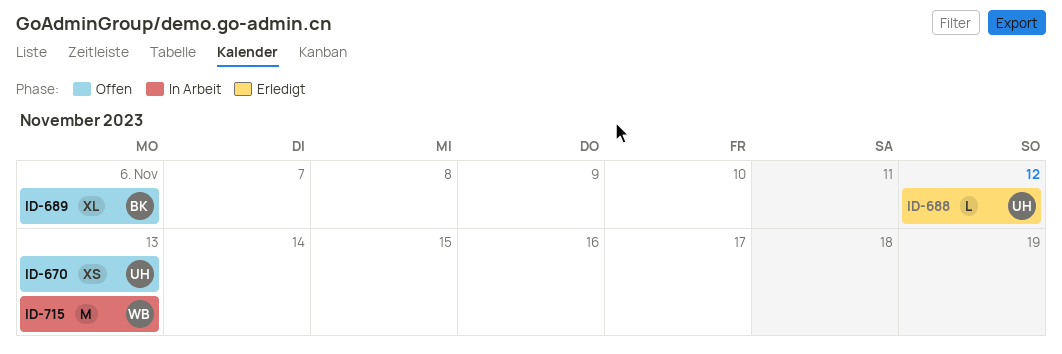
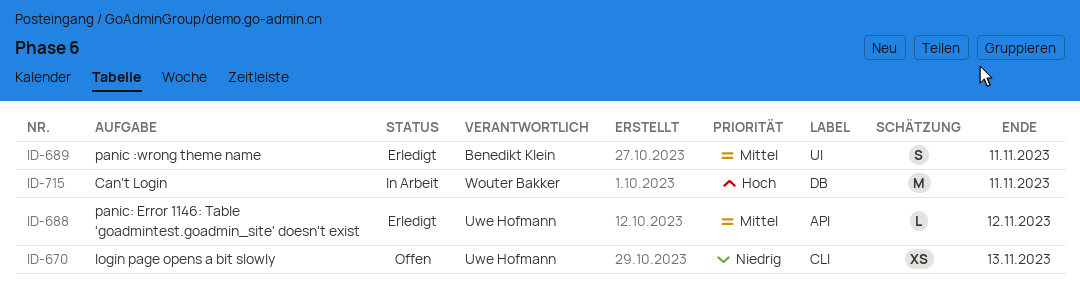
ID-689, status: Offen -> Erledigt
ID-689, estimate: XL -> S
ID-689, due: Nov 6 -> Nov 11
ID-715, due: Nov 13 -> Nov 11

